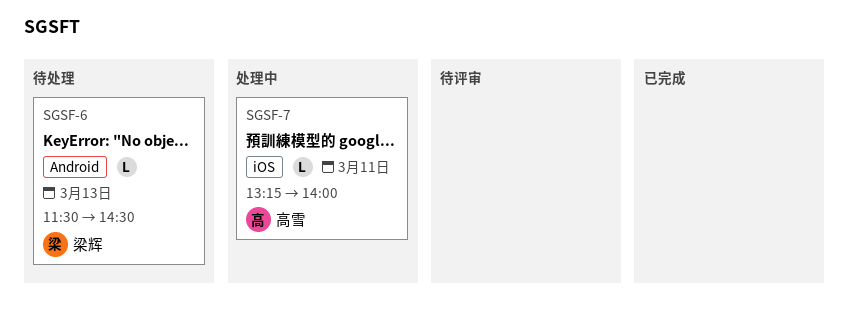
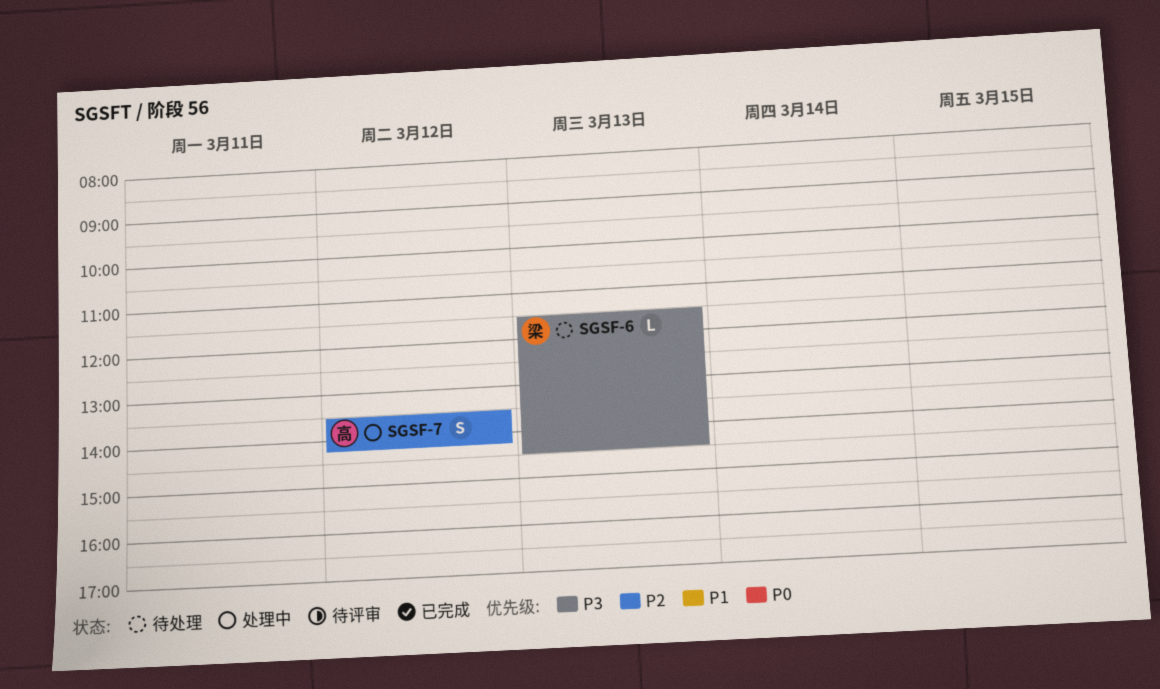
SGSF-7, estimate: L -> S
SGSF-7, day: Mar 11 -> Mar 12
SGSF-7, begins: 13:15 -> 13:30
SGSF-7, ends: 14:00 -> 14:15

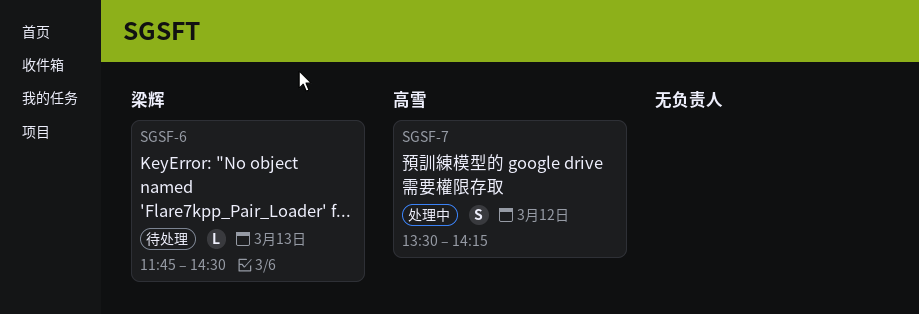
SGSF-6, begins: 11:30 -> 11:45

